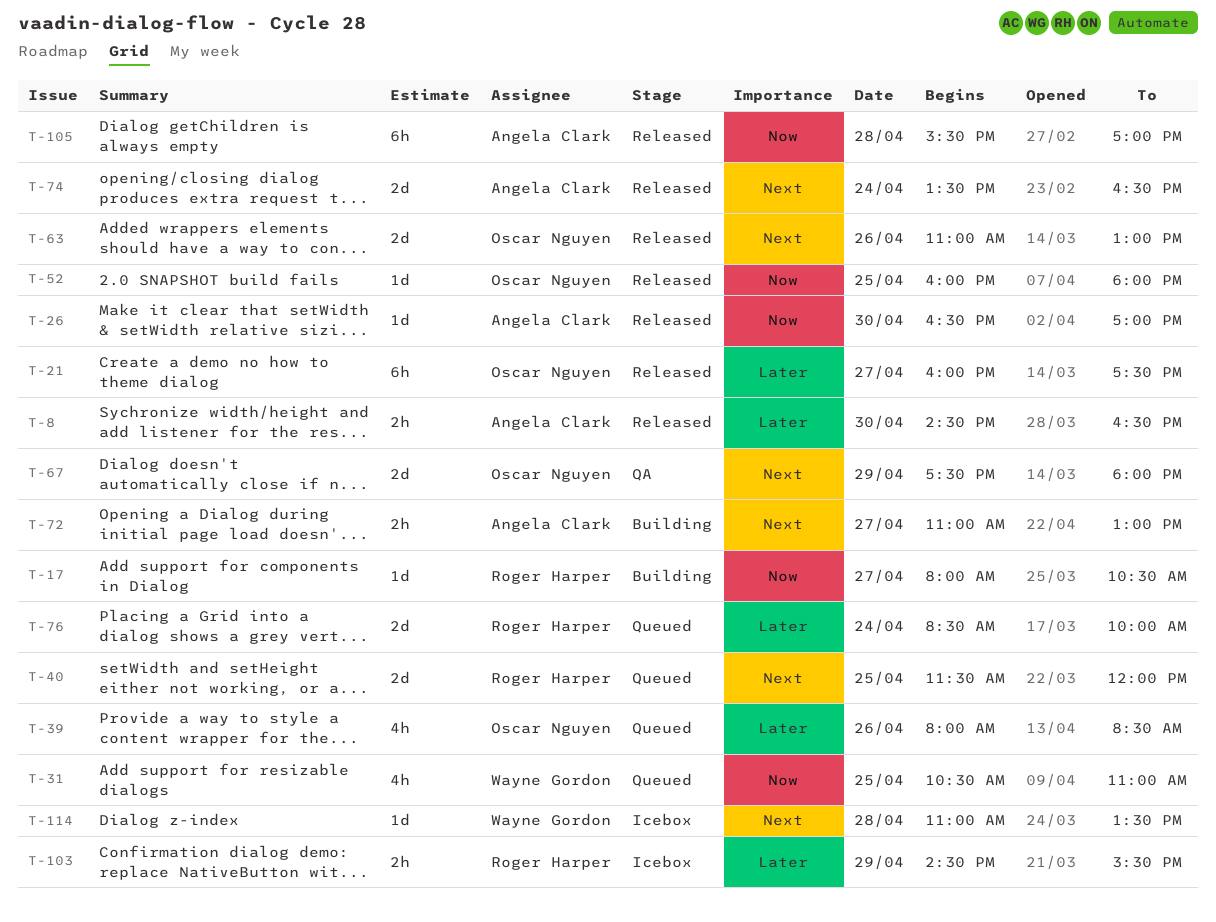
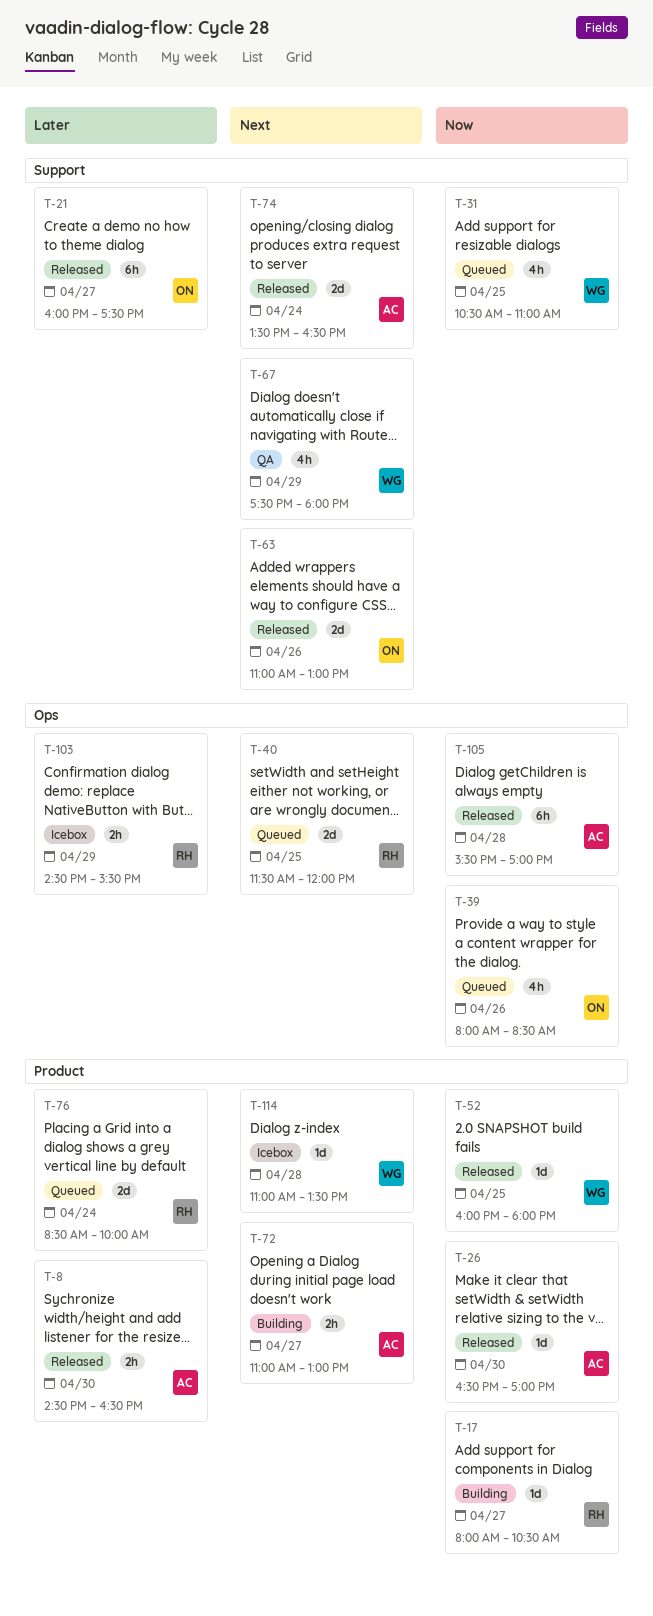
T-39, priority: Later -> Now
T-52, owner: Oscar Nguyen -> Wayne Gordon
T-67, owner: Oscar Nguyen -> Wayne Gordon
T-67, estimate: 2d -> 4h

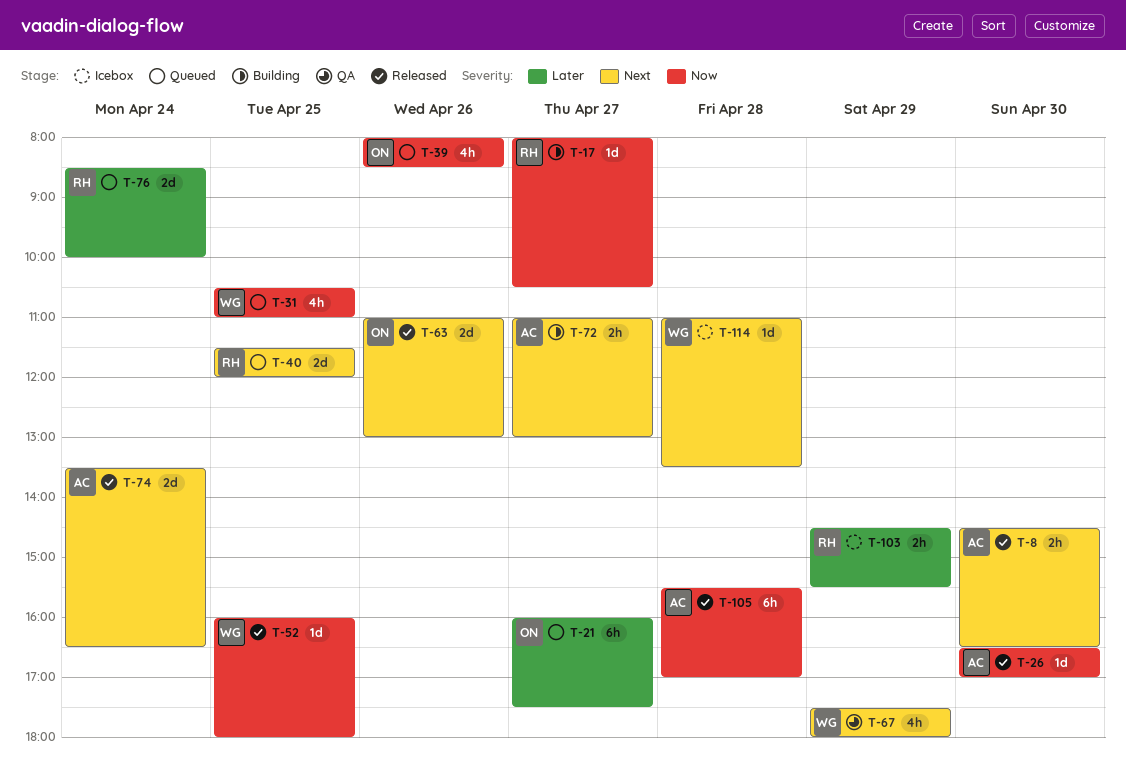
T-8, priority: Later -> Next
T-21, status: Released -> Queued

